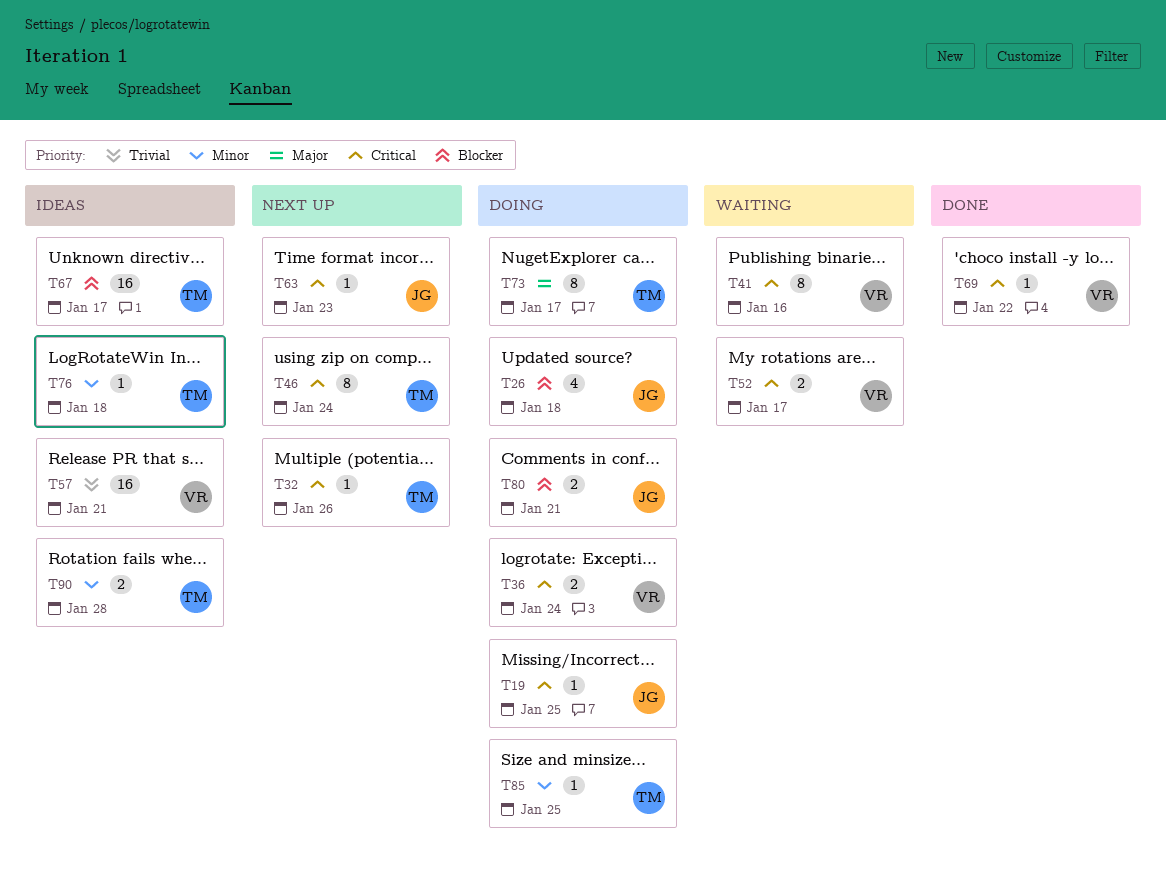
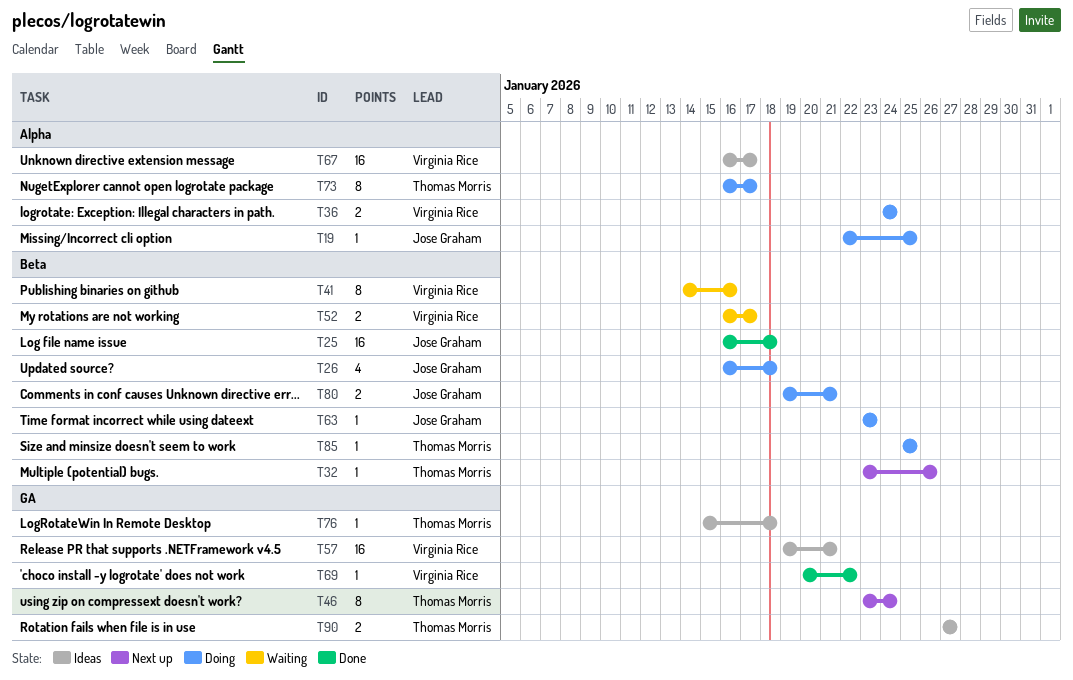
T25: none -> present
T63, status: Next up -> Doing
T67, owner: Thomas Morris -> Virginia Rice
T90, due: Jan 28 -> Jan 27

